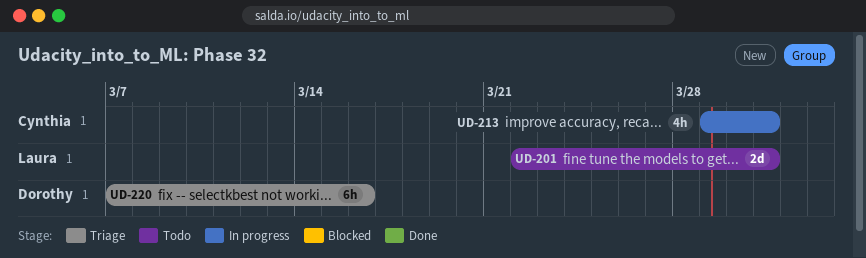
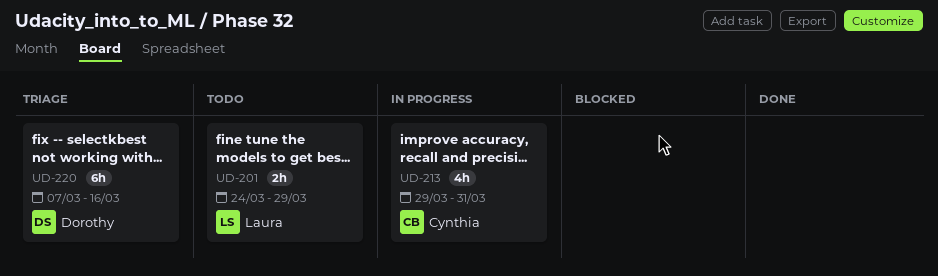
UD-201, estimate: 2d -> 2h
UD-201, start: Mar 22 -> Mar 24
UD-201, due: Mar 31 -> Mar 29

